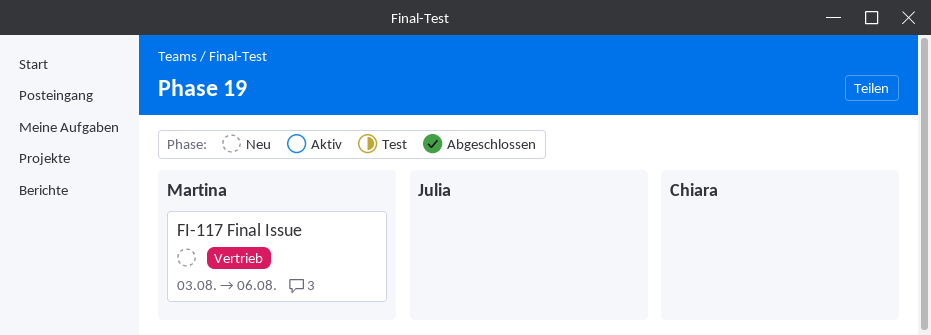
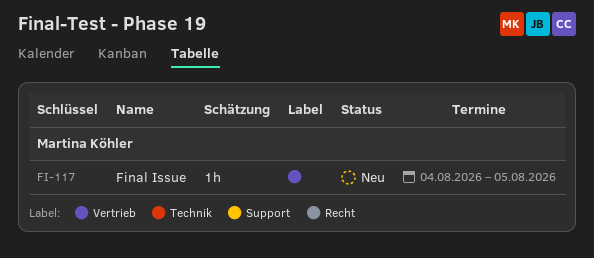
FI-117, start: Aug 3 -> Aug 4
FI-117, due: Aug 6 -> Aug 5

